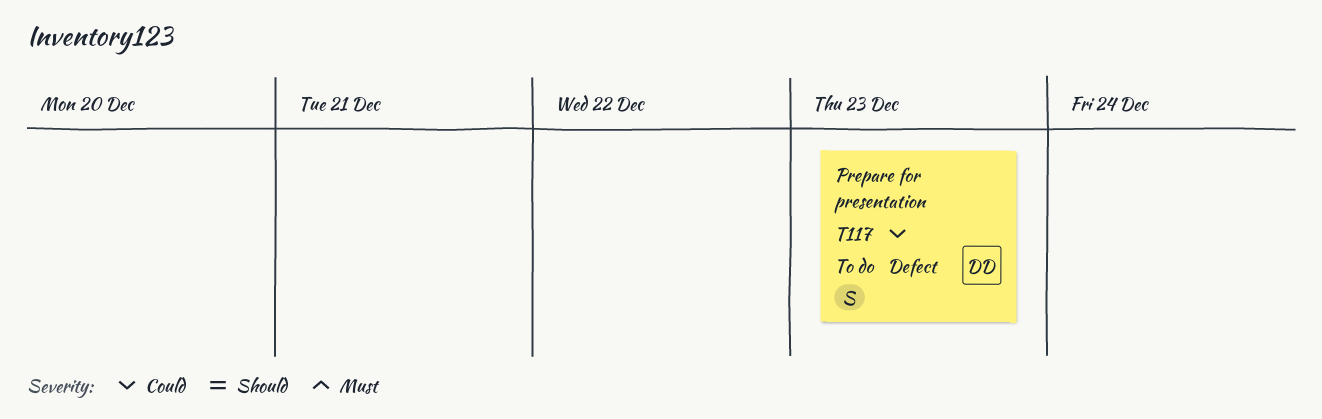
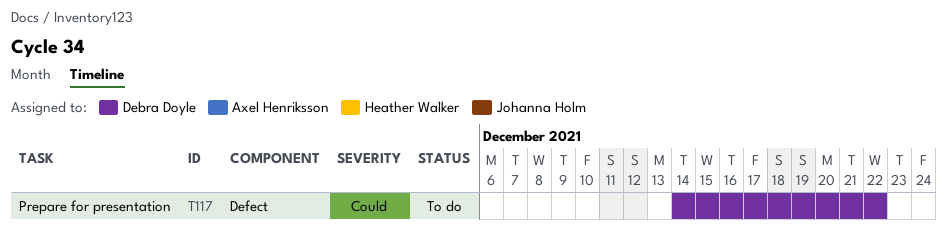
T117, due: Dec 23 -> Dec 22

